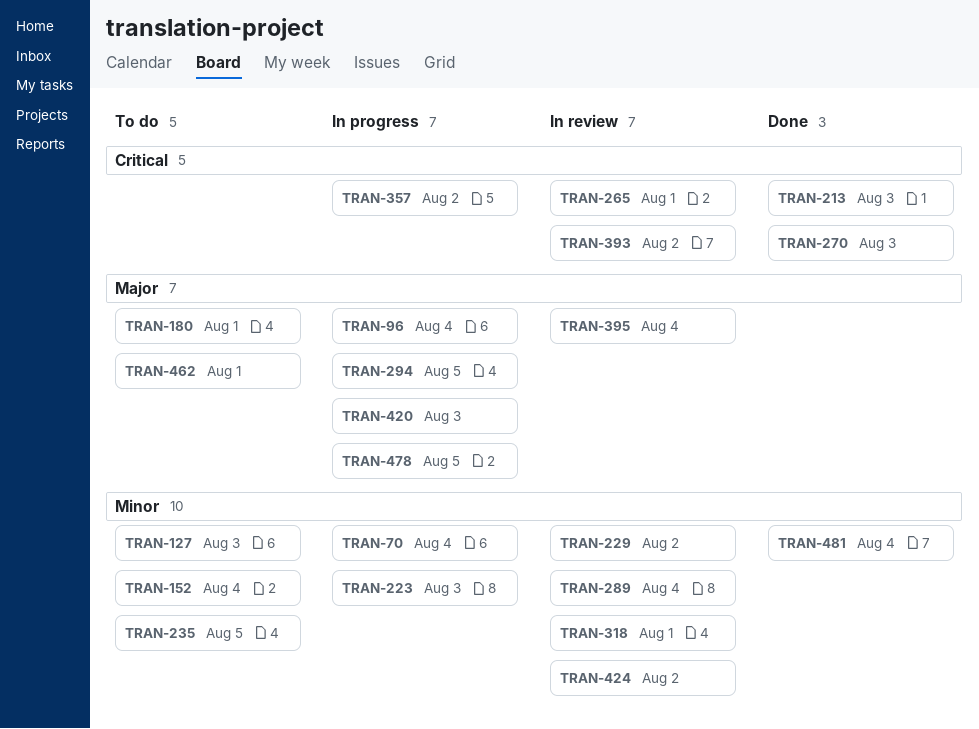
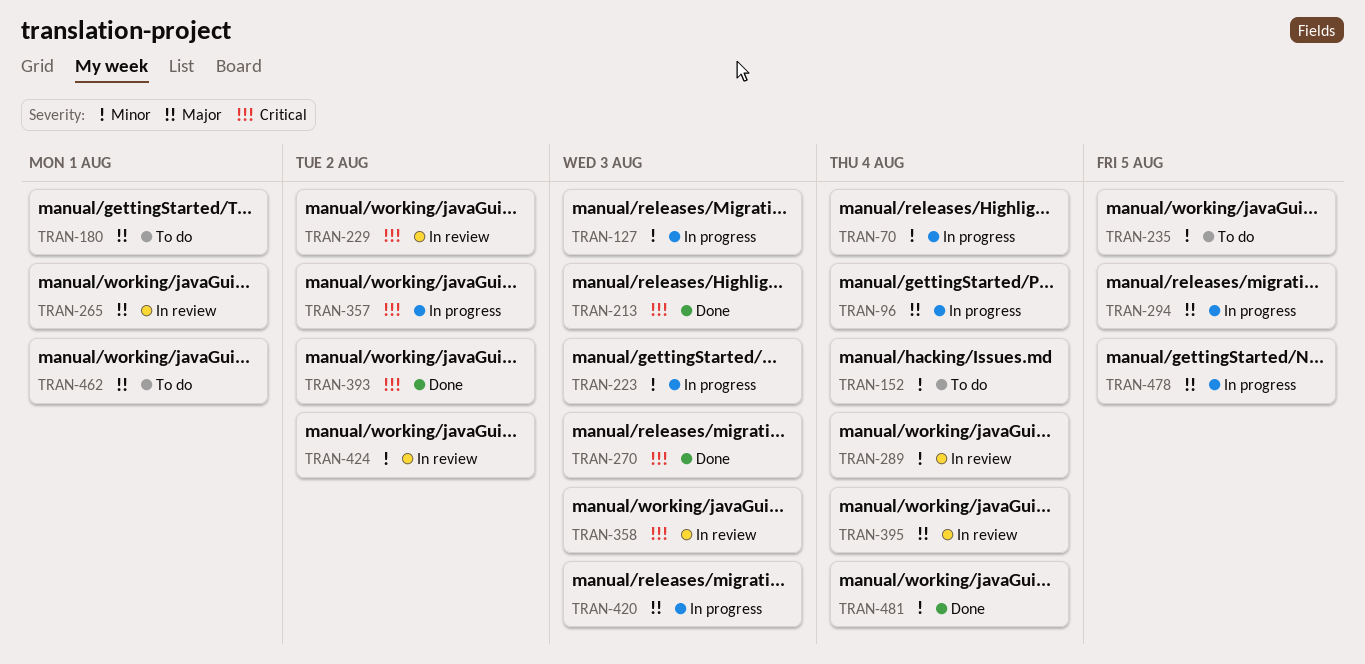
TRAN-127, status: To do -> In progress
TRAN-229, priority: Minor -> Critical
TRAN-265, priority: Critical -> Major
TRAN-318: present -> none
TRAN-358: none -> present
TRAN-393, status: In review -> Done

